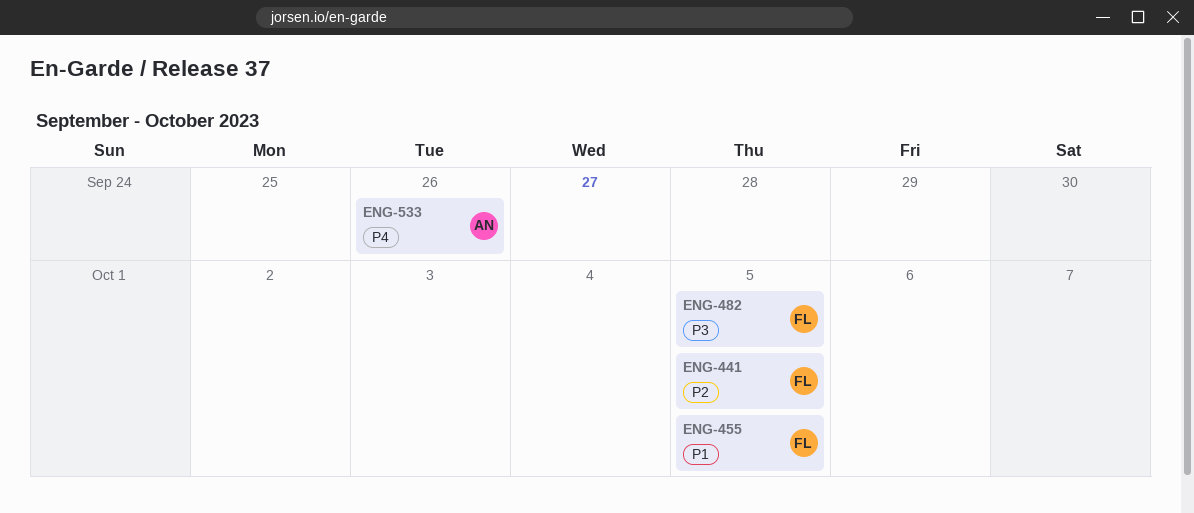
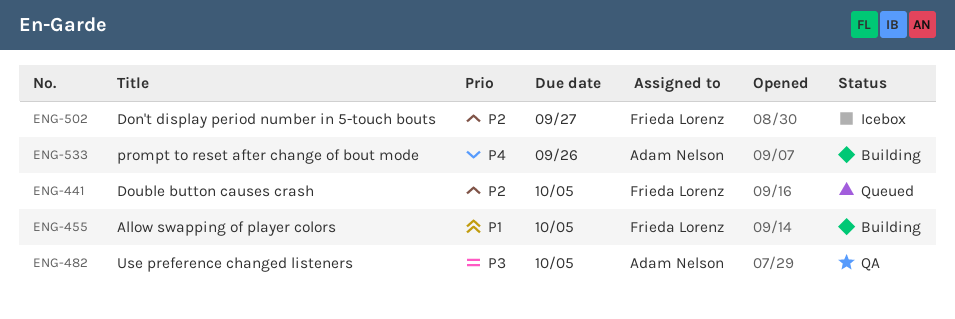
ENG-482, owner: Frieda Lorenz -> Adam Nelson
ENG-502: none -> present

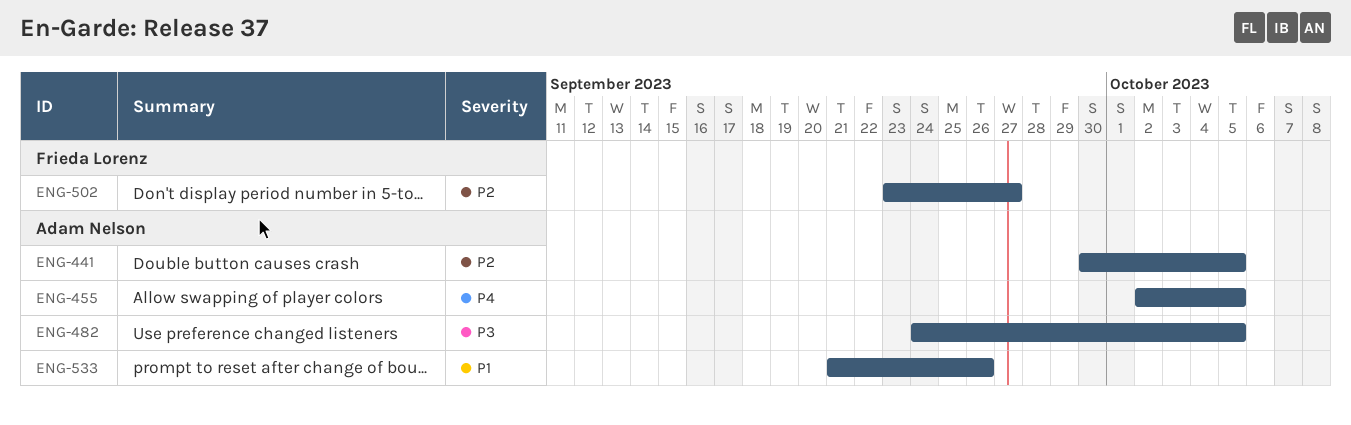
ENG-441, owner: Frieda Lorenz -> Adam Nelson
ENG-455, owner: Frieda Lorenz -> Adam Nelson
ENG-455, priority: P1 -> P4
ENG-533, priority: P4 -> P1

